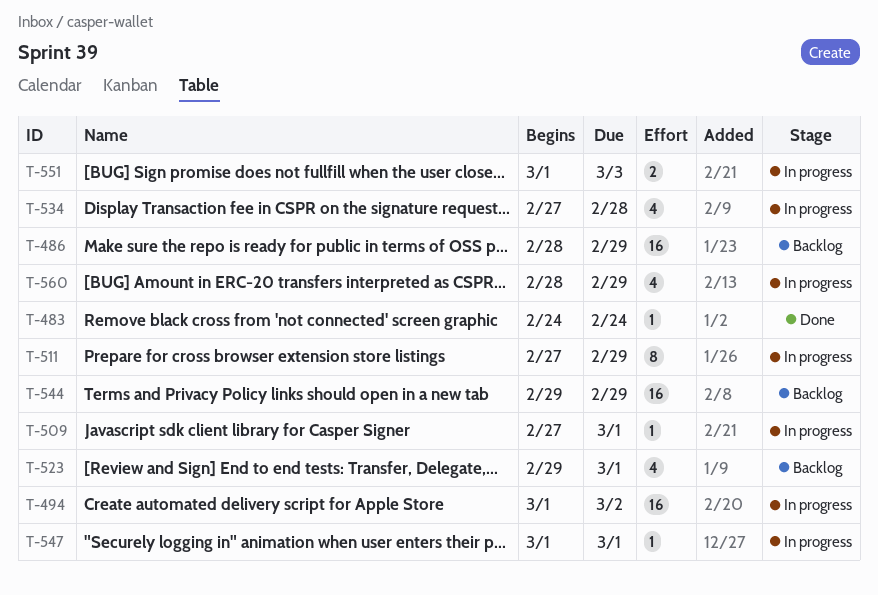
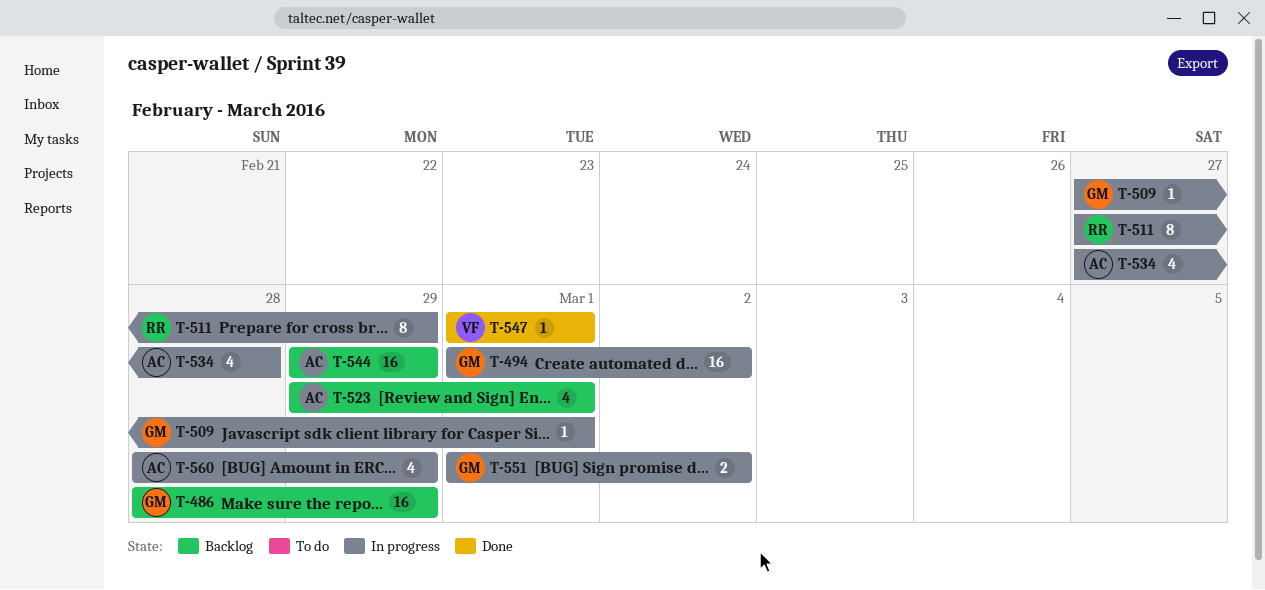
T-483: present -> none
T-547, status: In progress -> Done
T-551, due: Mar 3 -> Mar 2

